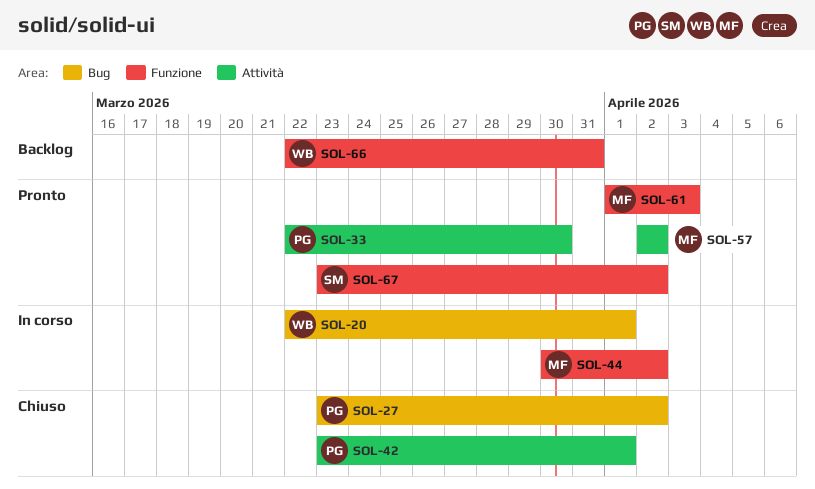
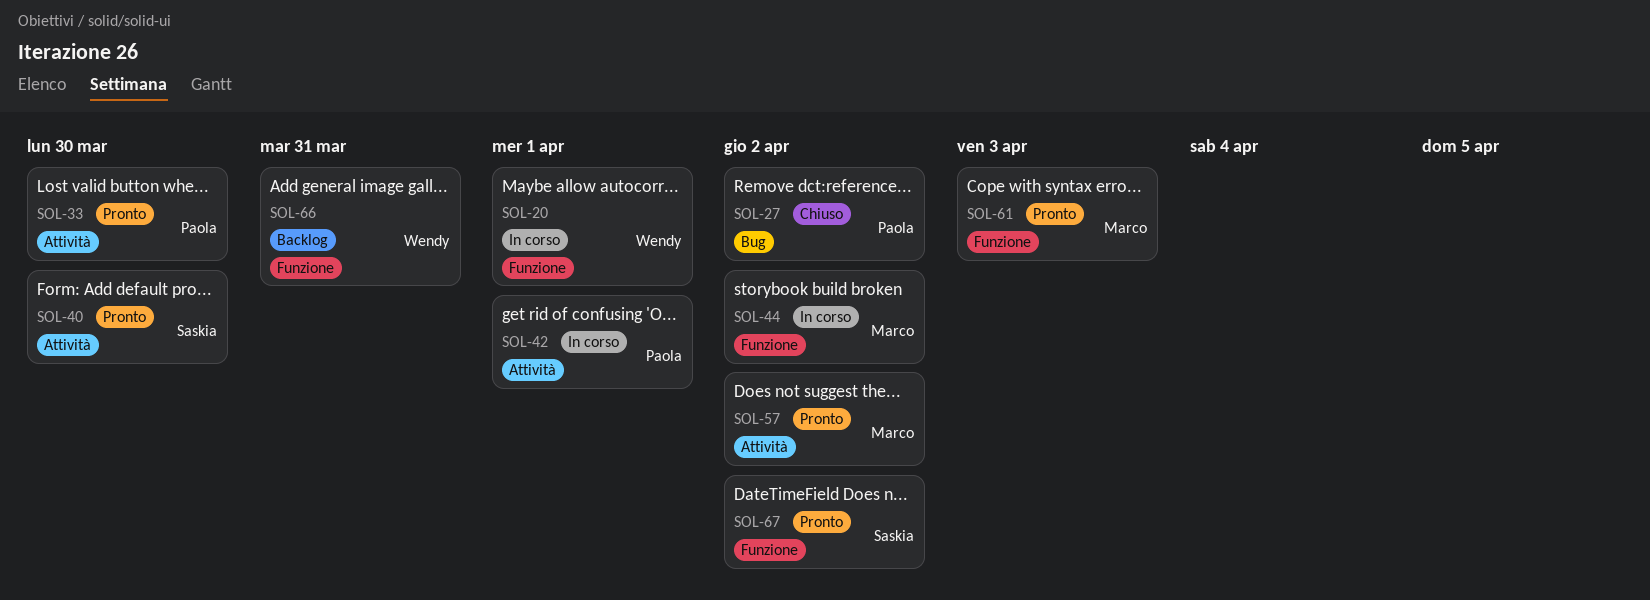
SOL-20, label: Bug -> Funzione
SOL-40: none -> present
SOL-42, status: Chiuso -> In corso

